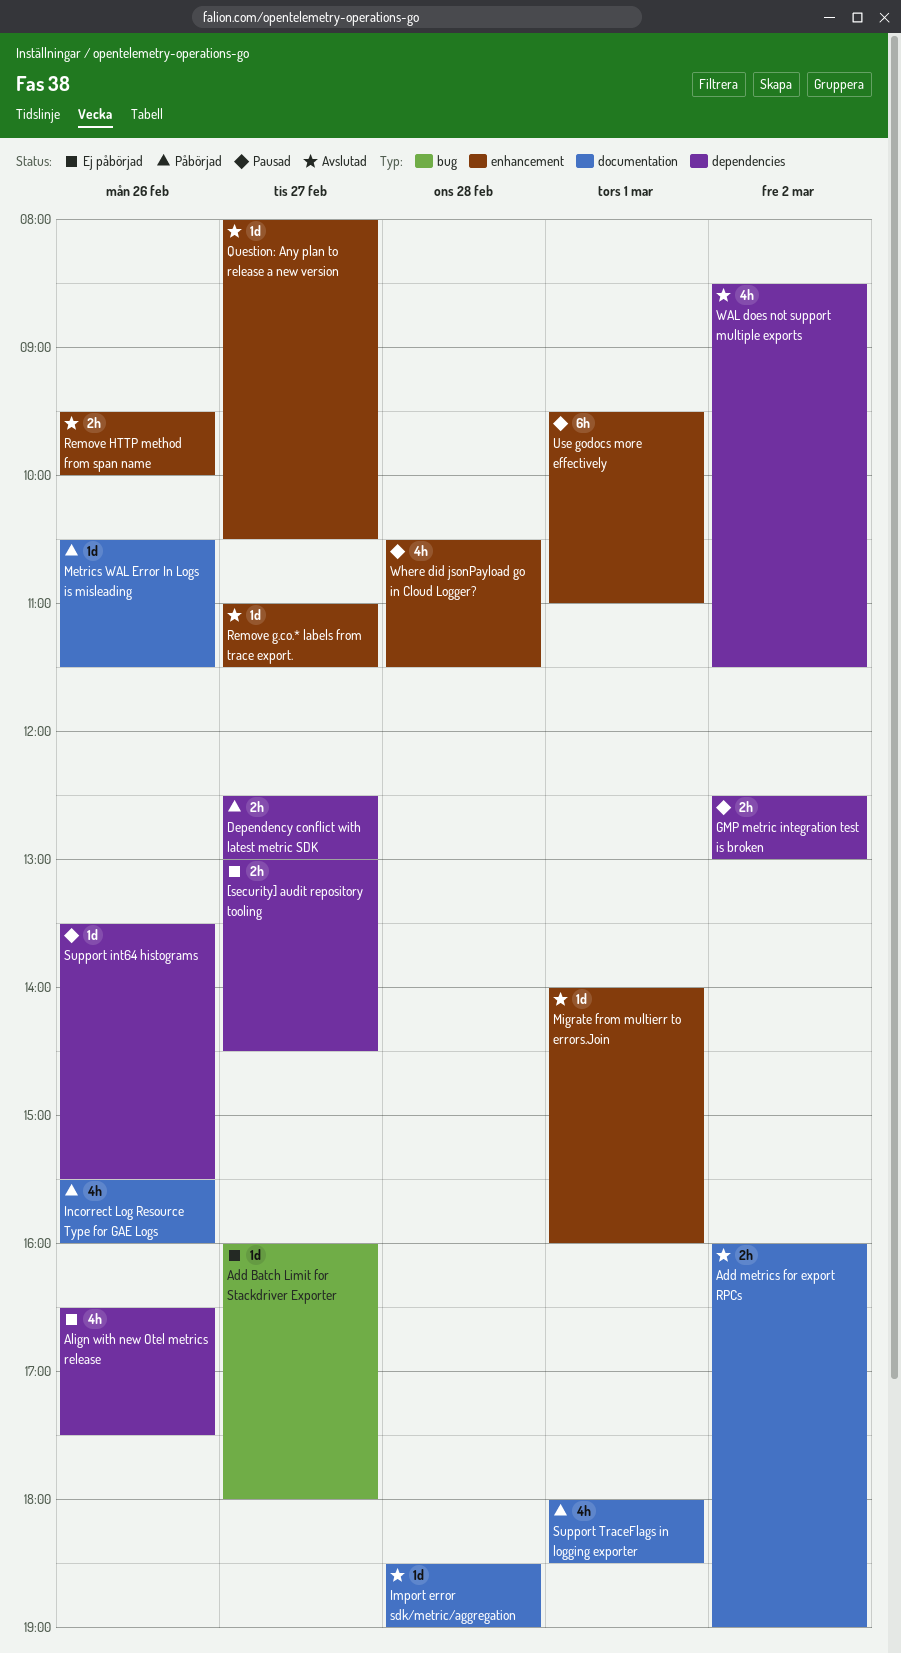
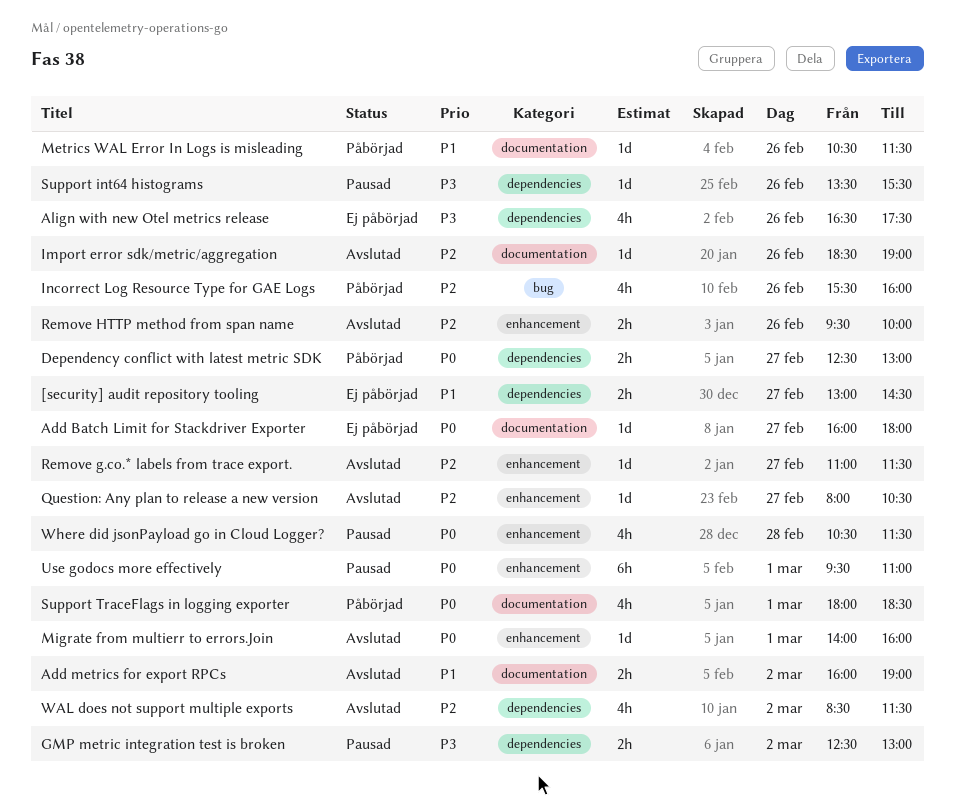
Add Batch Limit for Stackdriver Exporter, label: bug -> documentation
Import error sdk/metric/aggregation, day: Feb 28 -> Feb 26
Incorrect Log Resource Type for GAE Logs, label: documentation -> bug

